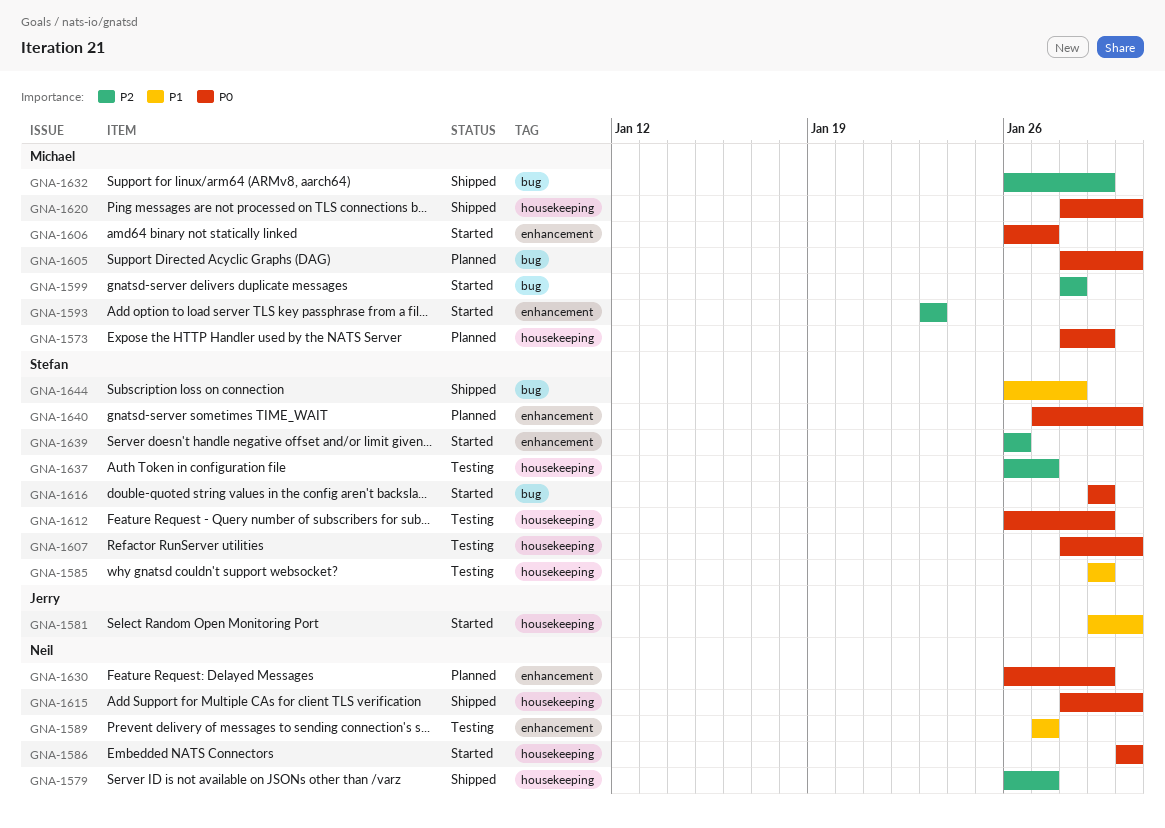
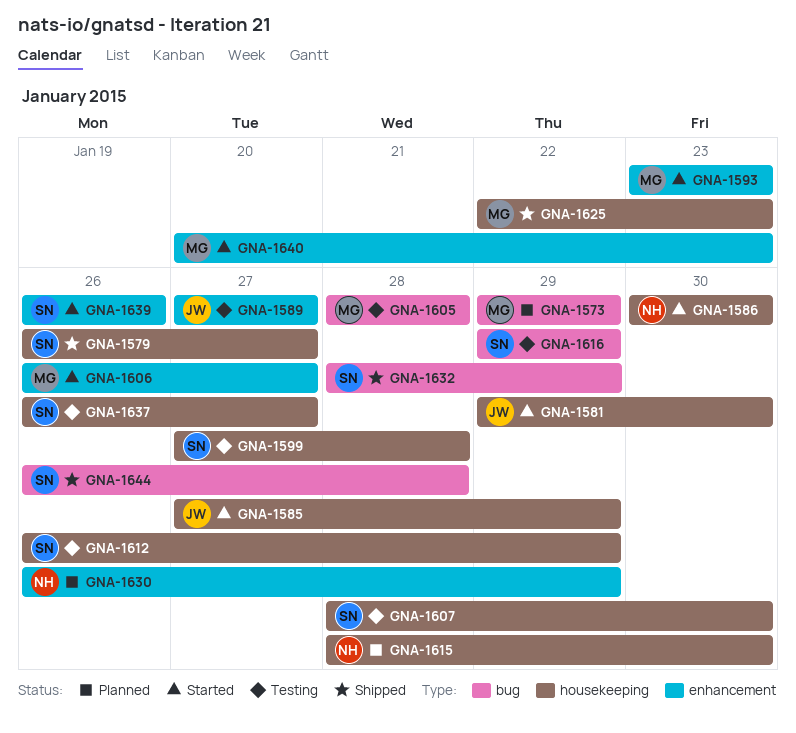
GNA-1573, label: housekeeping -> bug
GNA-1573, start: Jan 28 -> Jan 29
GNA-1579, owner: Neil -> Stefan
GNA-1585, status: Testing -> Started
GNA-1585, owner: Stefan -> Jerry
GNA-1585, start: Jan 29 -> Jan 27
GNA-1589, owner: Neil -> Jerry
GNA-1599, status: Started -> Testing
GNA-1599, owner: Michael -> Stefan
GNA-1599, label: bug -> housekeeping
GNA-1599, start: Jan 28 -> Jan 27
GNA-1605, status: Planned -> Testing
GNA-1605, due: Jan 30 -> Jan 28
GNA-1615, status: Shipped -> Planned
GNA-1616, status: Started -> Testing
GNA-1620: present -> none
GNA-1625: none -> present
GNA-1632, owner: Michael -> Stefan
GNA-1632, start: Jan 26 -> Jan 28
GNA-1640, status: Planned -> Started
GNA-1640, owner: Stefan -> Michael
GNA-1640, start: Jan 27 -> Jan 20
GNA-1640, due: Jan 30 -> Jan 23

